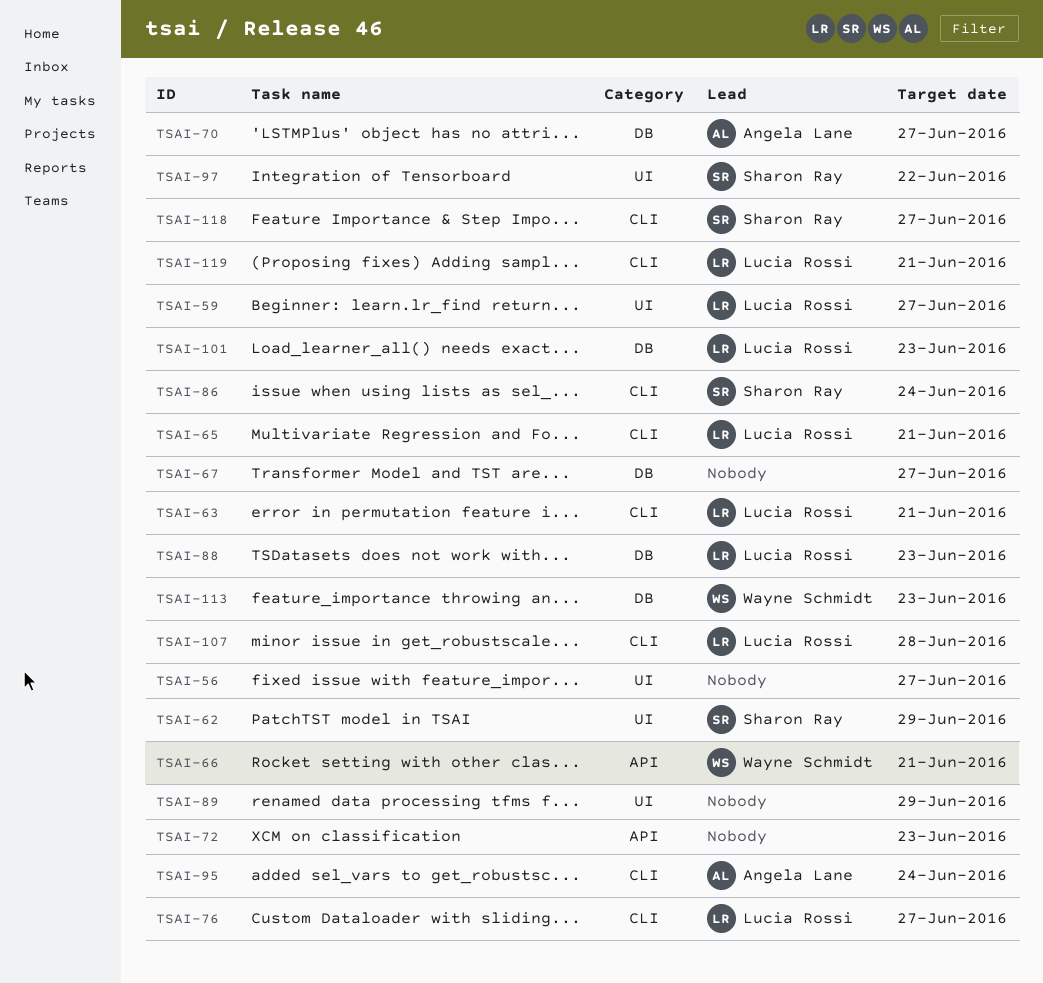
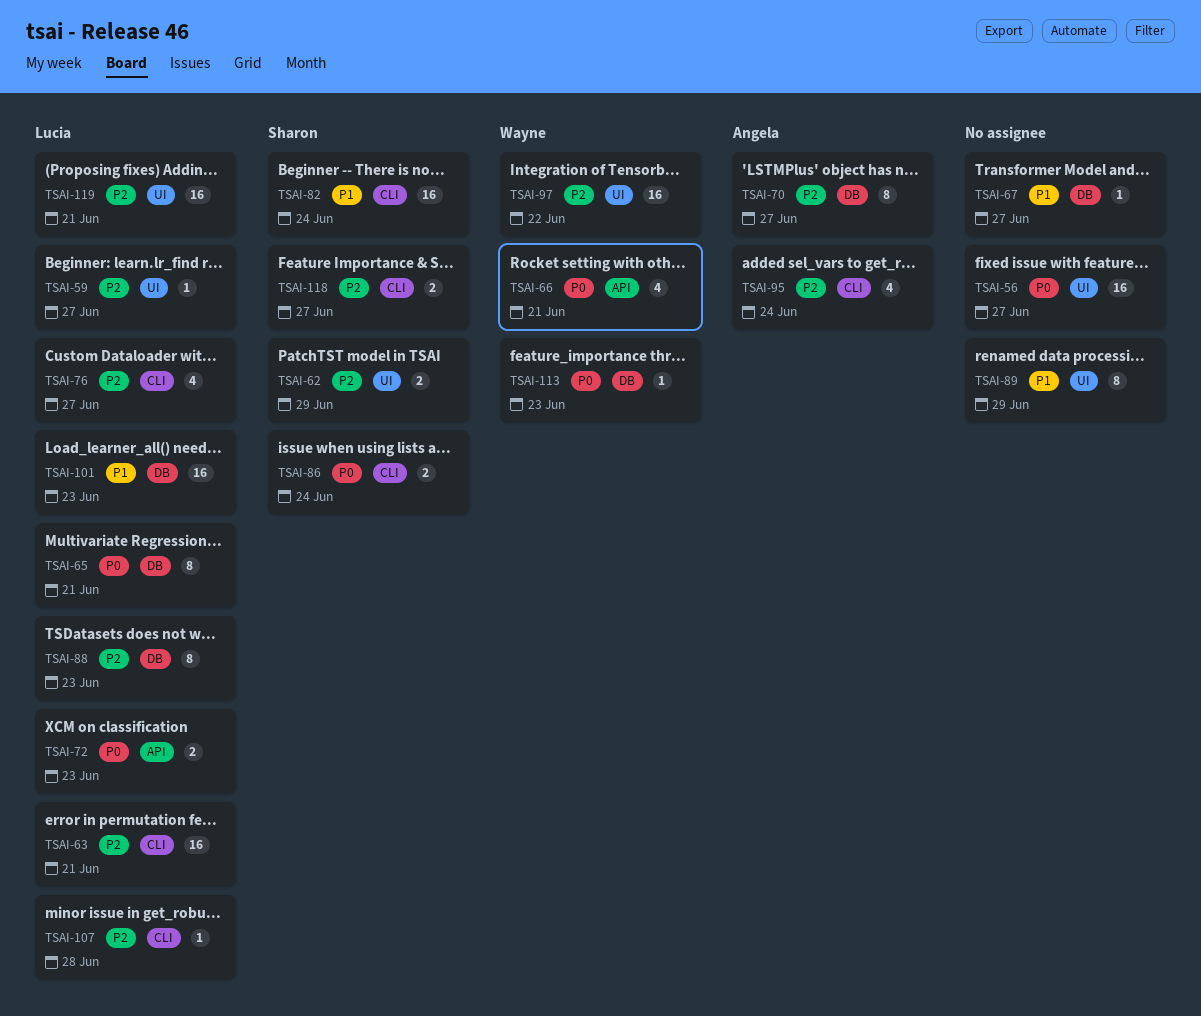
TSAI-65, label: CLI -> DB
TSAI-72, owner: none -> Lucia Rossi
TSAI-82: none -> present
TSAI-97, owner: Sharon Ray -> Wayne Schmidt
TSAI-119, label: CLI -> UI

